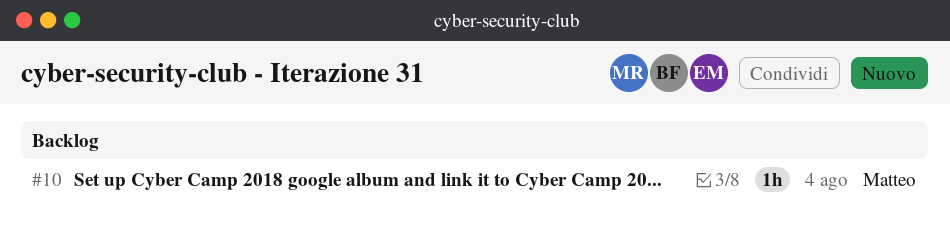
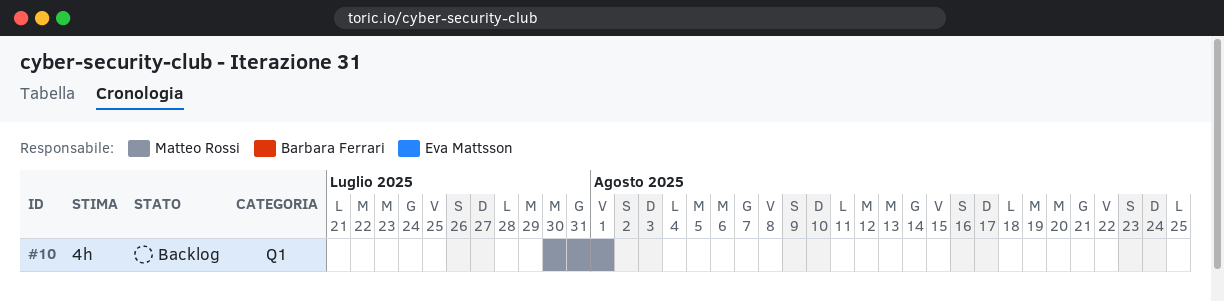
#10, estimate: 1h -> 4h
#10, due: Aug 4 -> Aug 1

